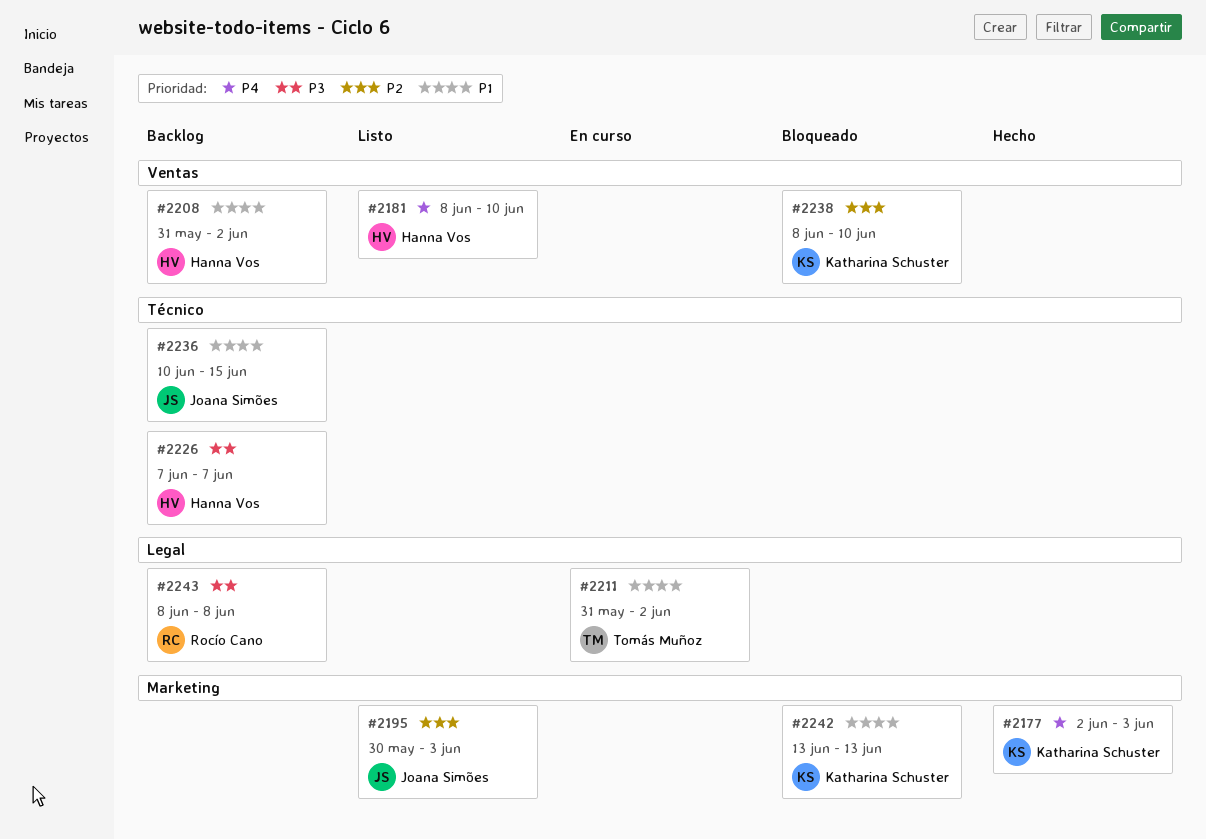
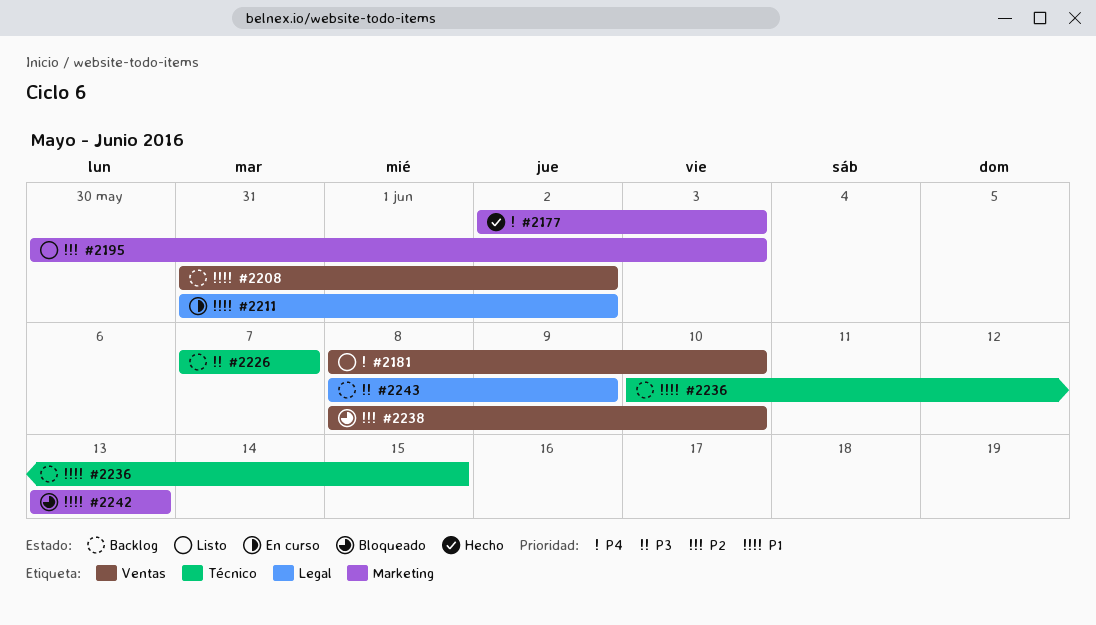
#2243, due: Jun 8 -> Jun 9

